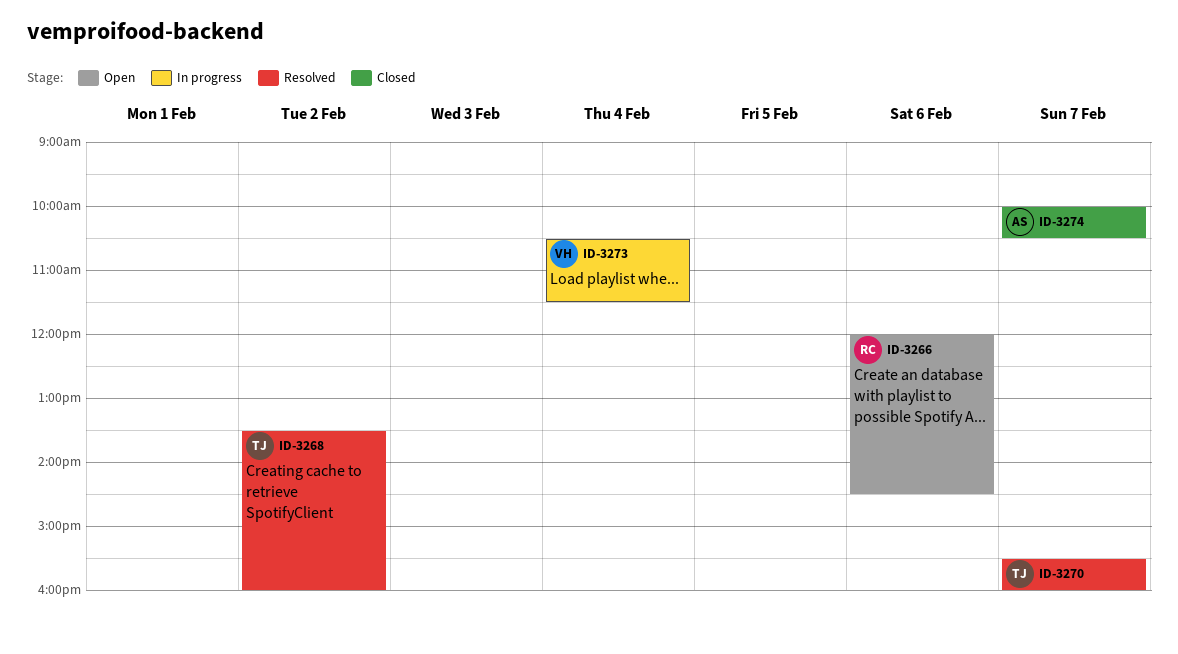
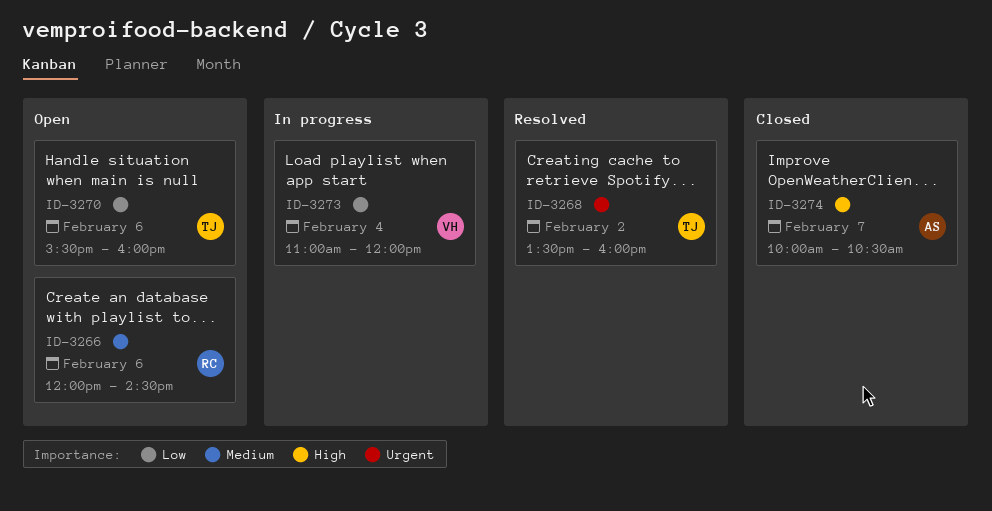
ID-3270, status: Resolved -> Open
ID-3270, day: Feb 7 -> Feb 6
ID-3273, begins: 10:30 -> 11:00
ID-3273, ends: 11:30 -> 12:00

